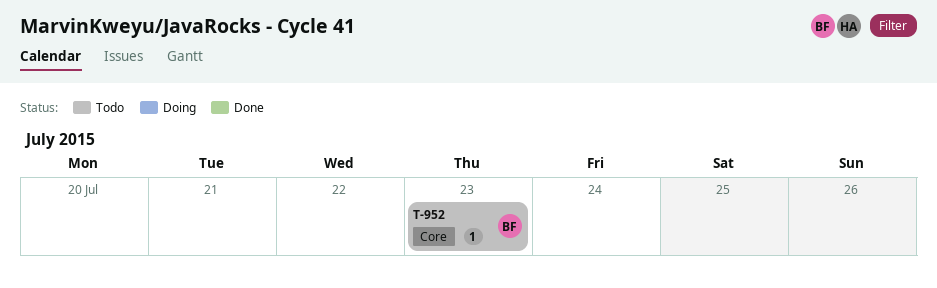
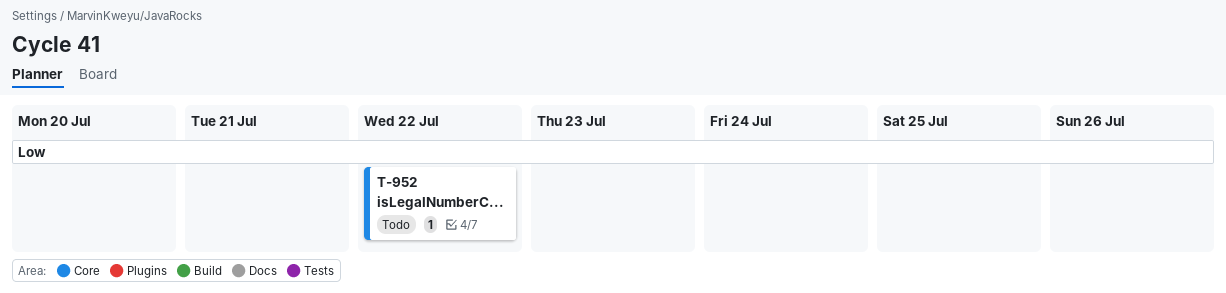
T-952, due: Jul 23 -> Jul 22

